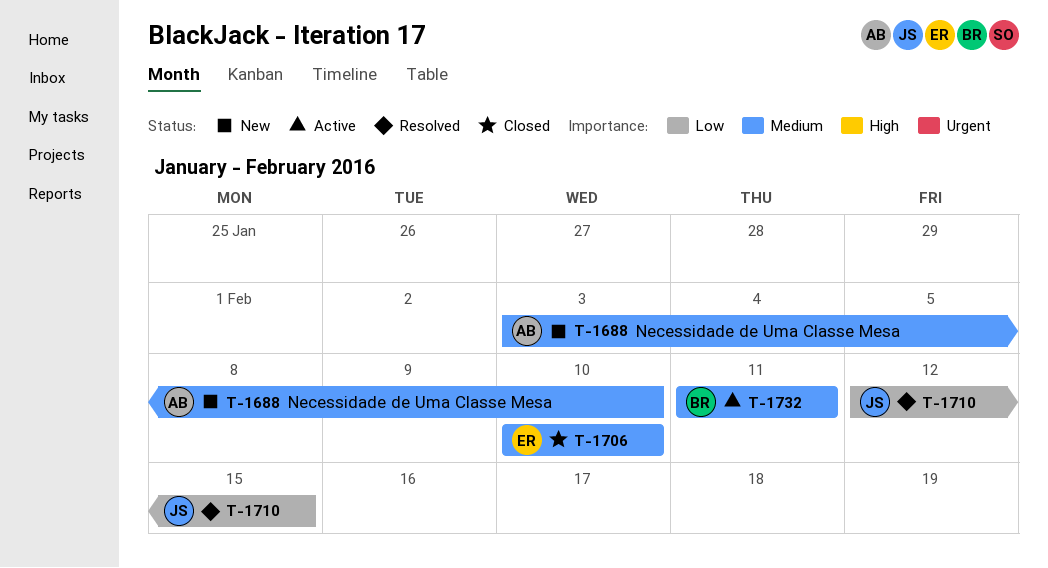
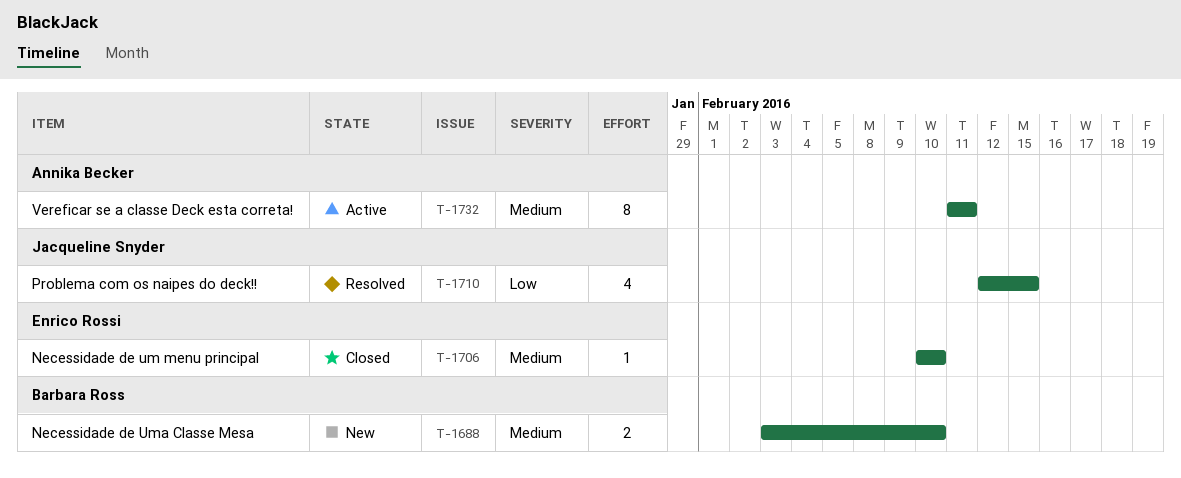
T-1688, owner: Annika Becker -> Barbara Ross
T-1732, owner: Barbara Ross -> Annika Becker

